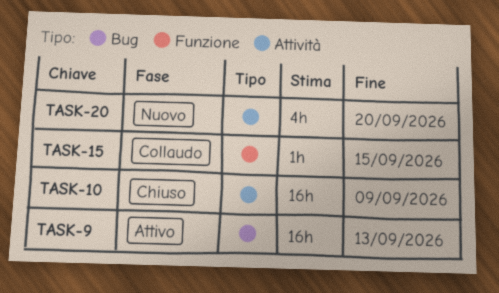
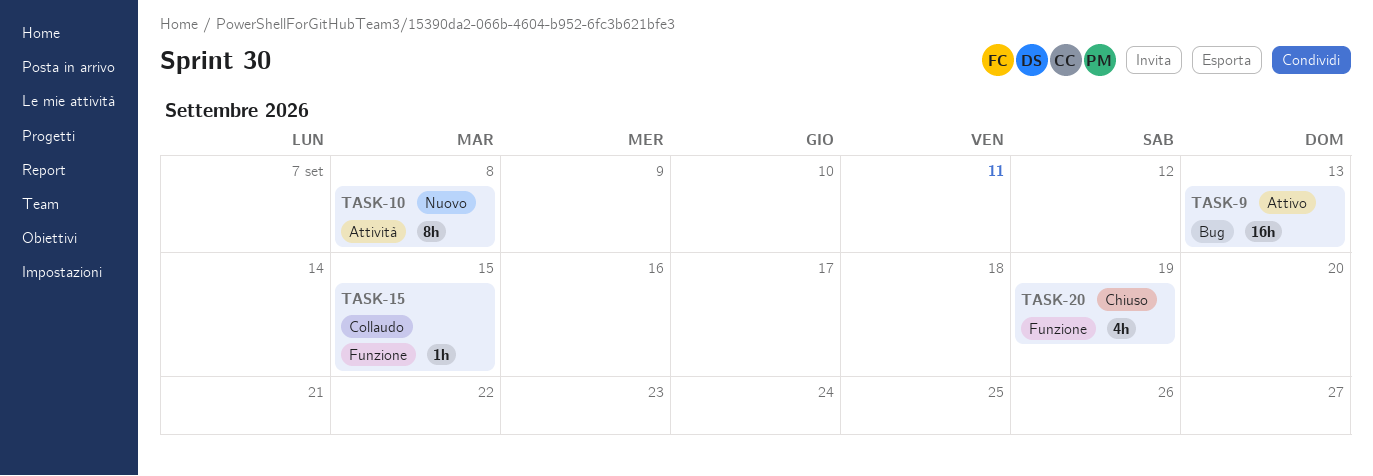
TASK-10, status: Chiuso -> Nuovo
TASK-10, estimate: 16h -> 8h
TASK-10, due: Sep 9 -> Sep 8
TASK-20, status: Nuovo -> Chiuso
TASK-20, label: Attività -> Funzione
TASK-20, due: Sep 20 -> Sep 19

